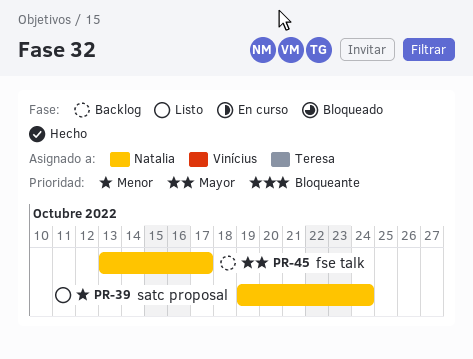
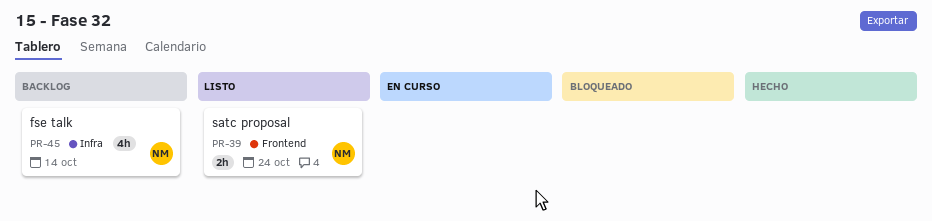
PR-45, due: Oct 17 -> Oct 14

